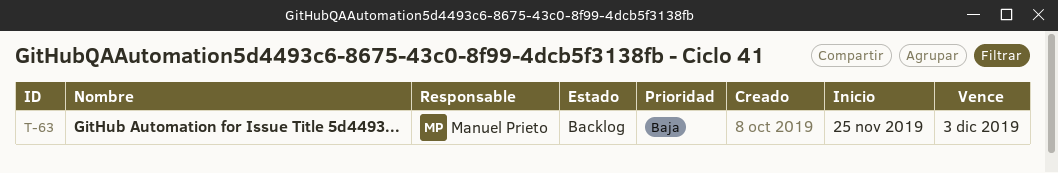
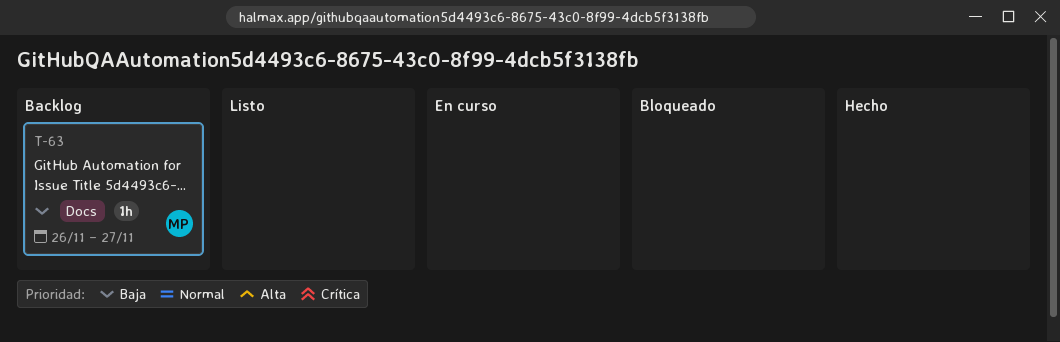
T-63, start: Nov 25 -> Nov 26
T-63, due: Dec 3 -> Nov 27

